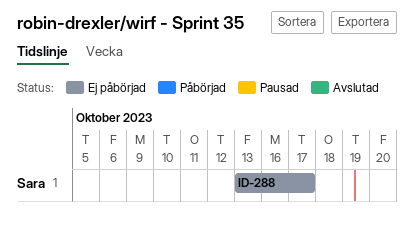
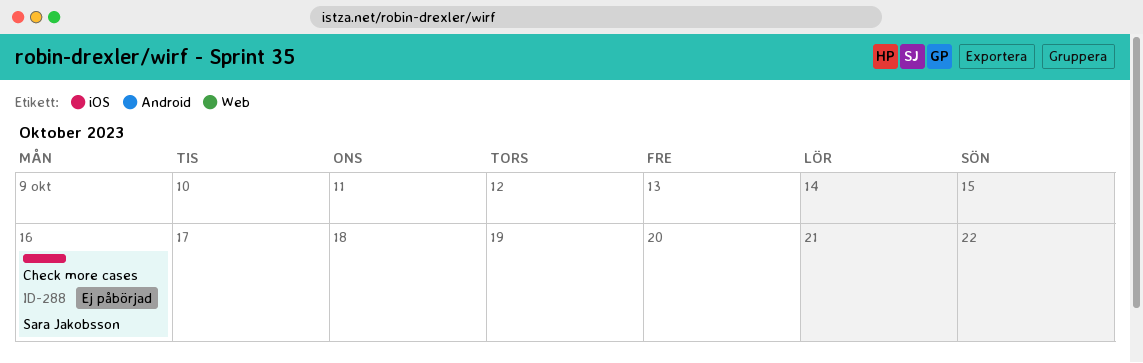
ID-288, due: Oct 17 -> Oct 16

